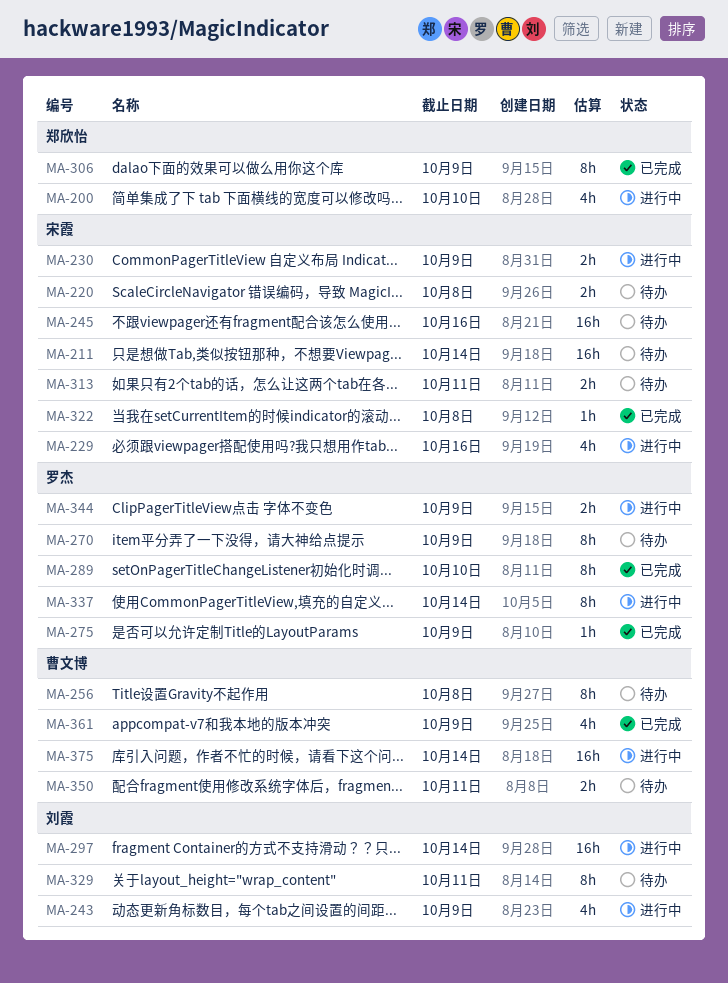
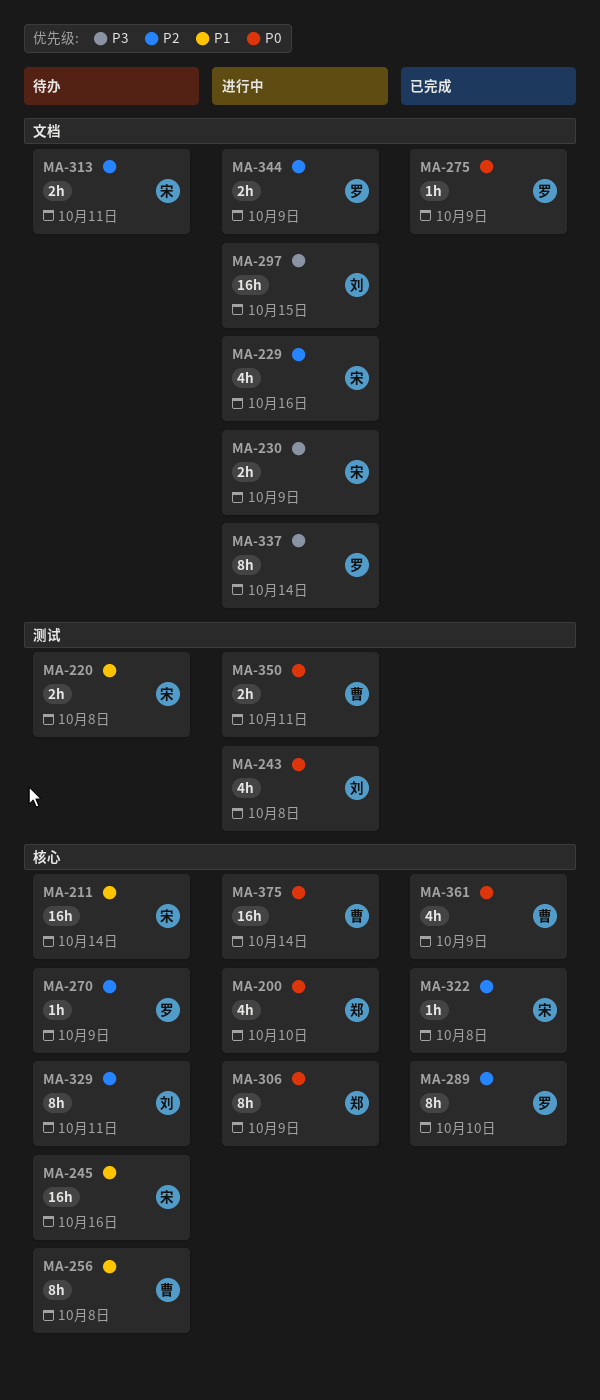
MA-243, due: Oct 9 -> Oct 8
MA-270, estimate: 8h -> 1h
MA-297, due: Oct 14 -> Oct 15
MA-306, status: 已完成 -> 进行中
MA-350, status: 待办 -> 进行中

